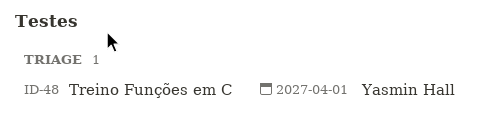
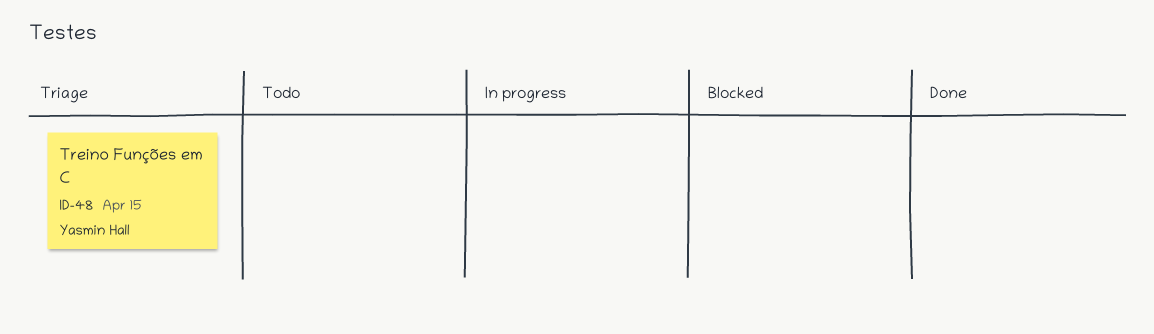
ID-48, due: Apr 1 -> Apr 15

